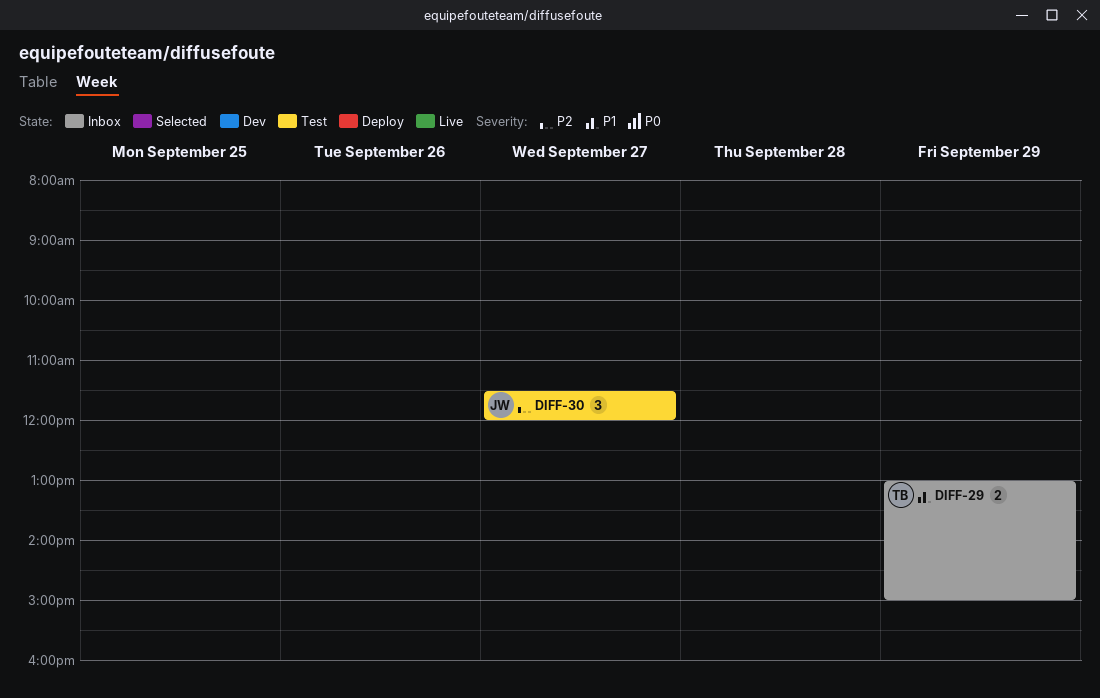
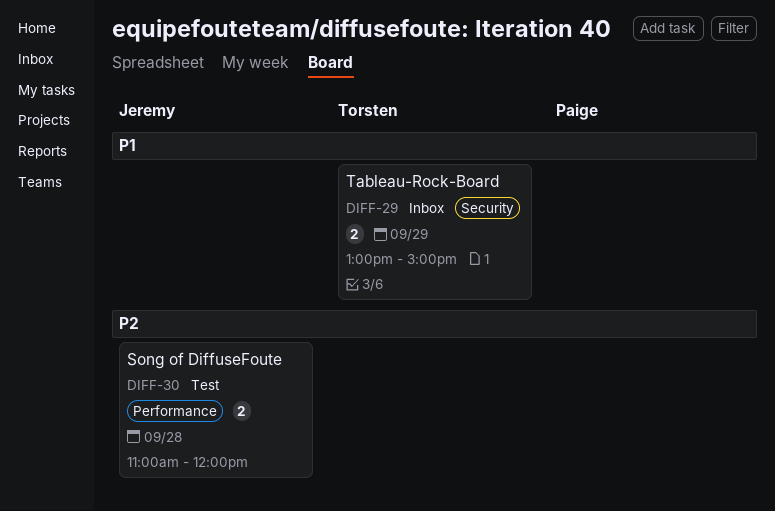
DIFF-30, estimate: 3 -> 2
DIFF-30, day: Sep 27 -> Sep 28
DIFF-30, begins: 11:30 -> 11:00

